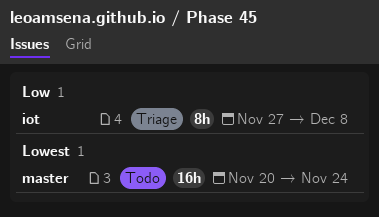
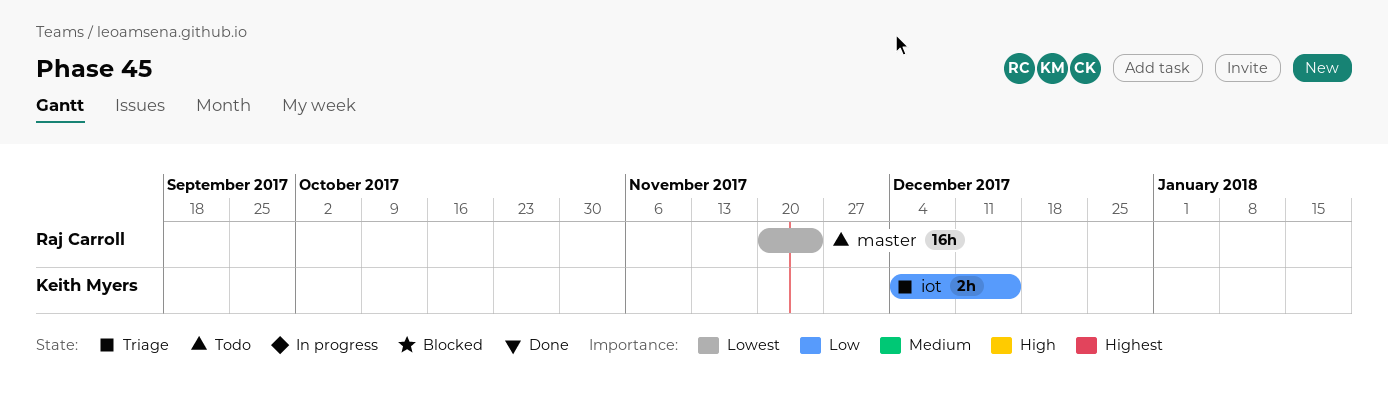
iot, estimate: 8h -> 2h
iot, start: Nov 27 -> Dec 4
iot, due: Dec 8 -> Dec 15

